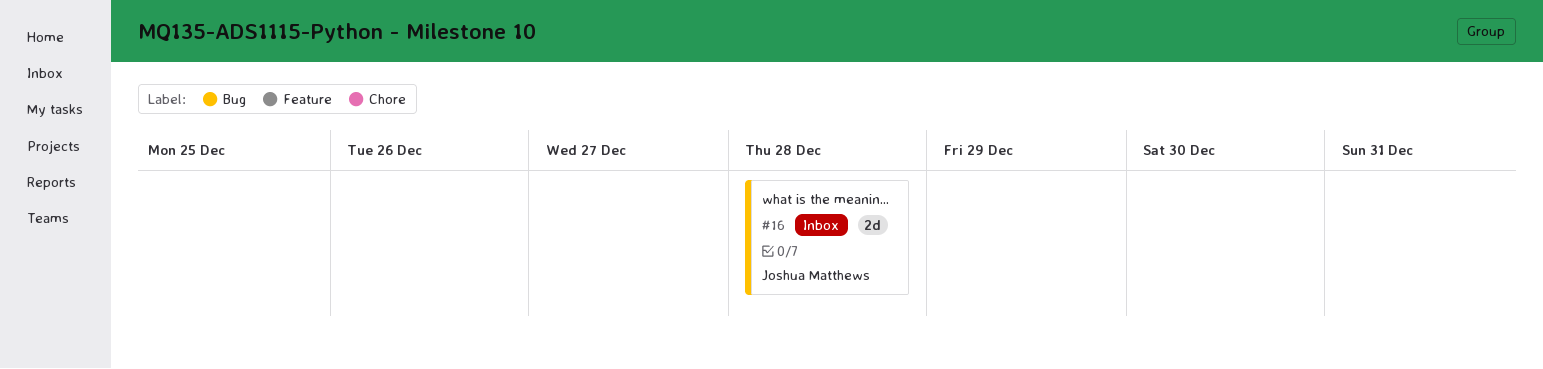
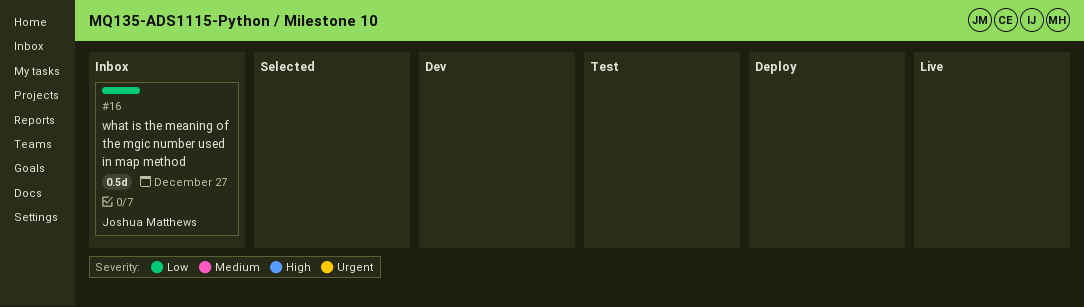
#16, estimate: 2d -> 0.5d
#16, due: Dec 28 -> Dec 27

